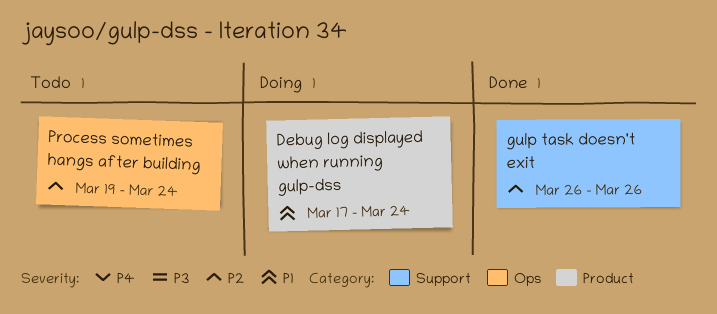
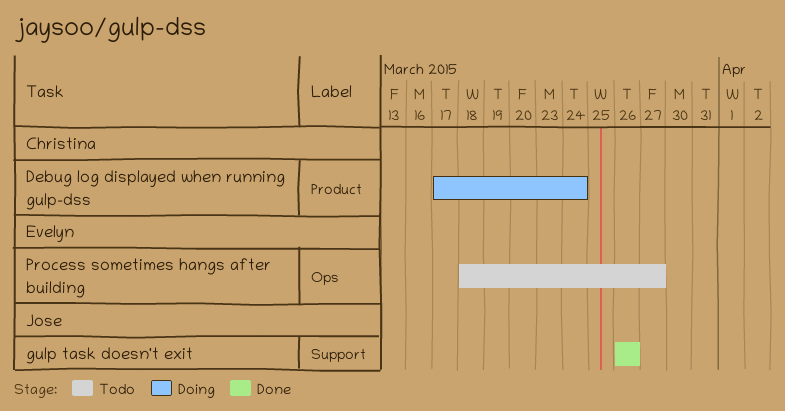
Process sometimes hangs after building, start: Mar 19 -> Mar 18
Process sometimes hangs after building, due: Mar 24 -> Mar 27

